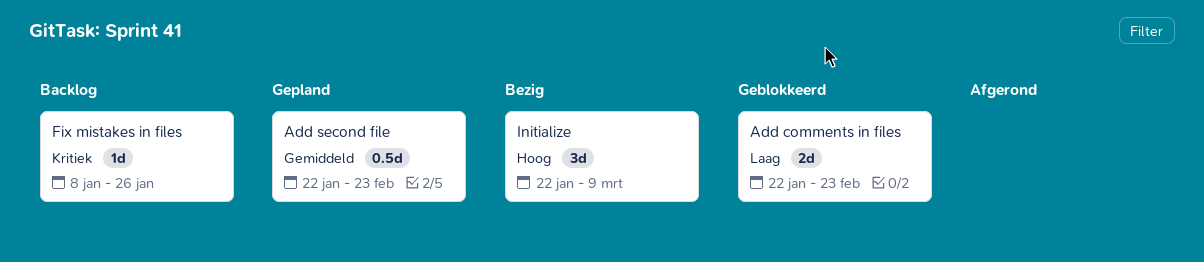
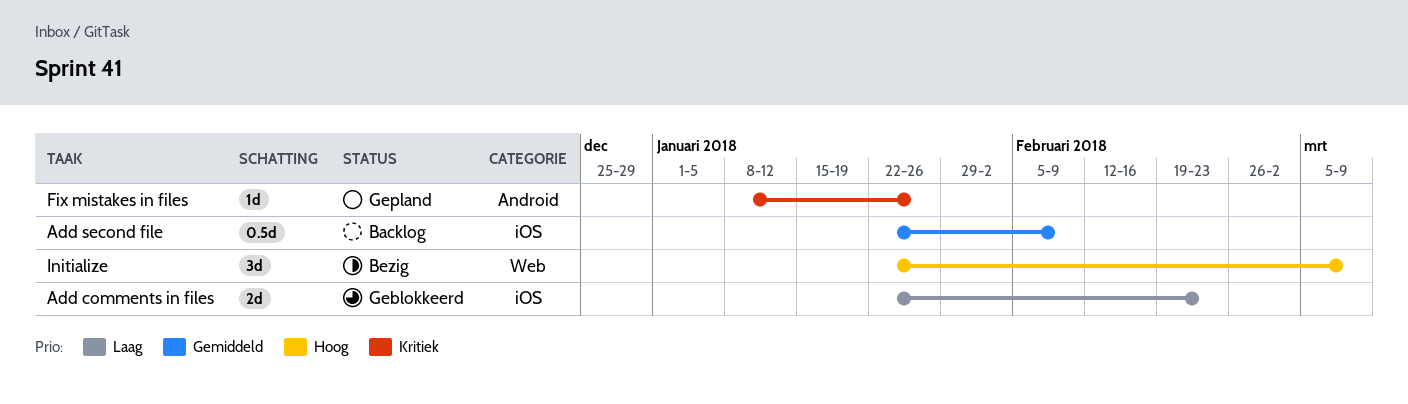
Add second file, status: Gepland -> Backlog
Add second file, due: Feb 23 -> Feb 9
Fix mistakes in files, status: Backlog -> Gepland

